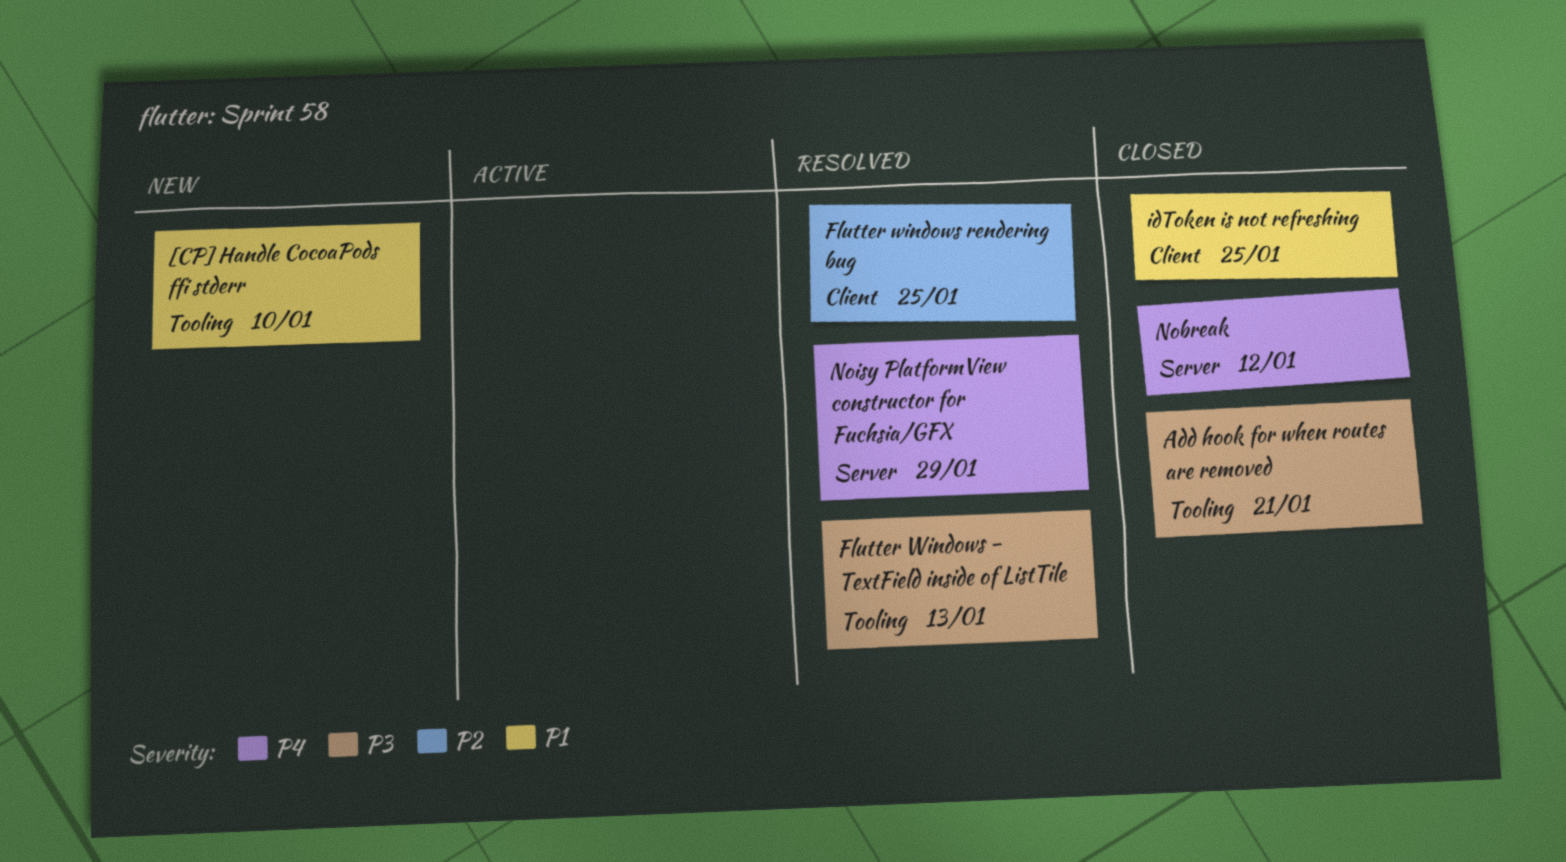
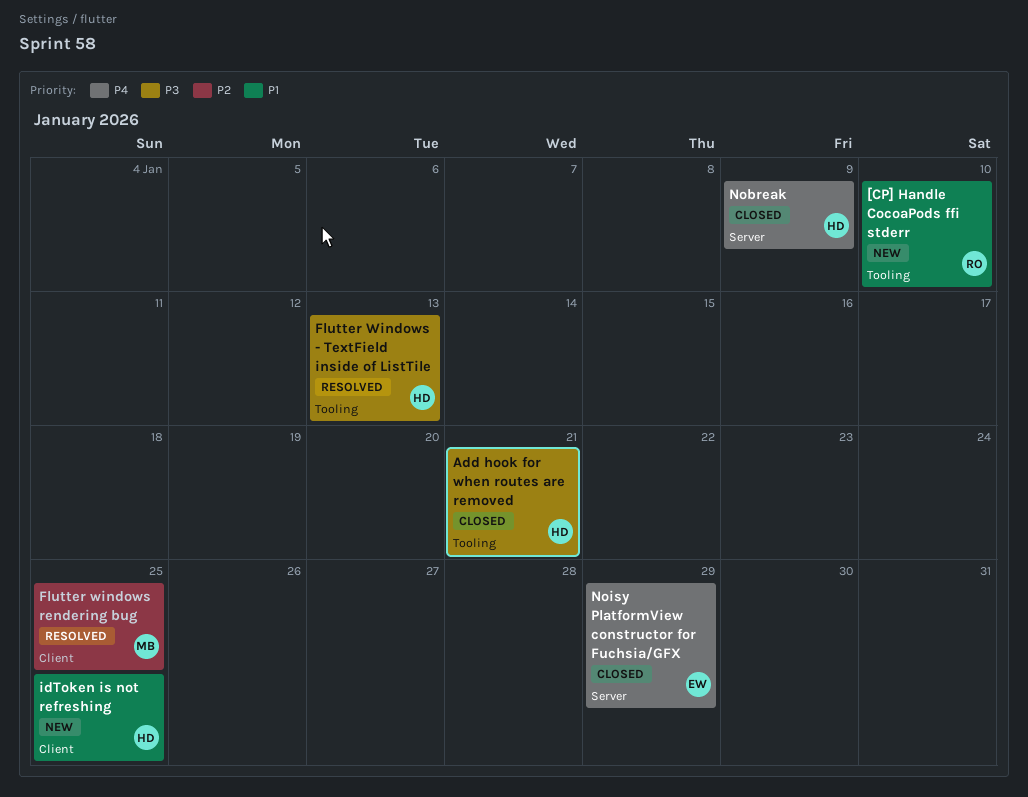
idToken is not refreshing, status: Closed -> New
Nobreak, due: Jan 12 -> Jan 9
Noisy PlatformView constructor for Fuchsia/GFX, status: Resolved -> Closed

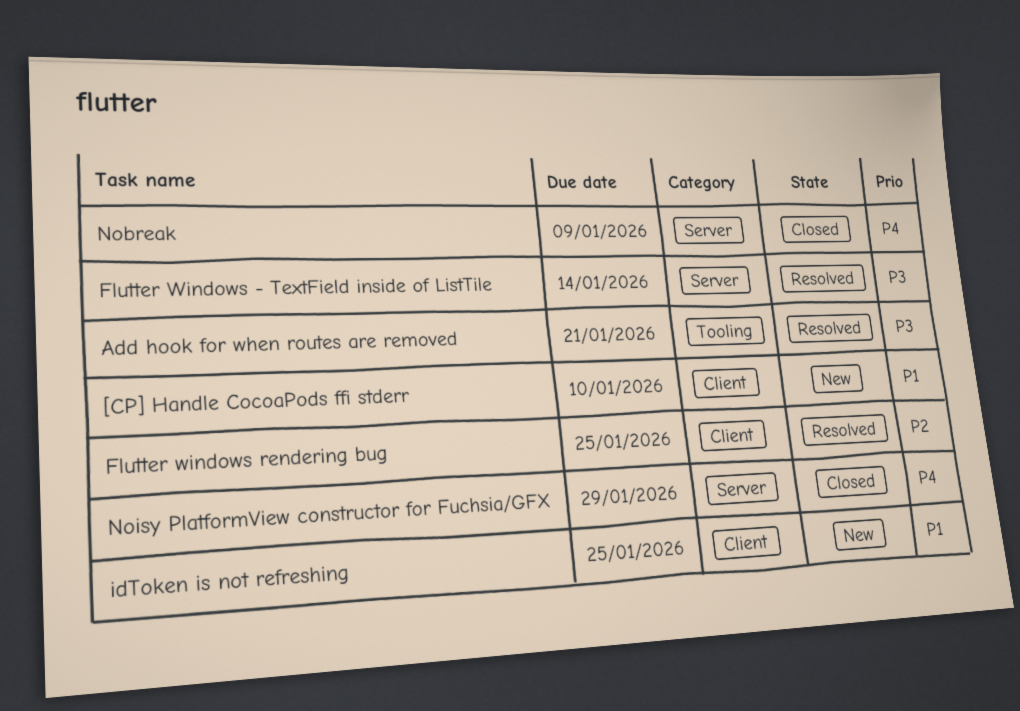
[CP] Handle CocoaPods ffi stderr, label: Tooling -> Client
Add hook for when routes are removed, status: Closed -> Resolved
Flutter Windows - TextField inside of ListTile, label: Tooling -> Server
Flutter Windows - TextField inside of ListTile, due: Jan 13 -> Jan 14

